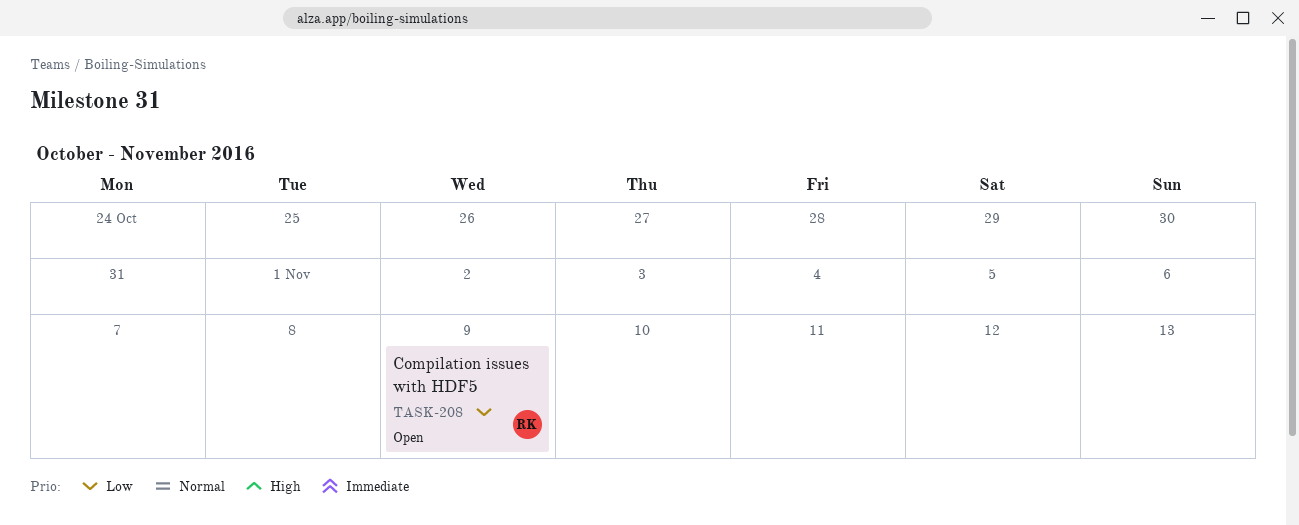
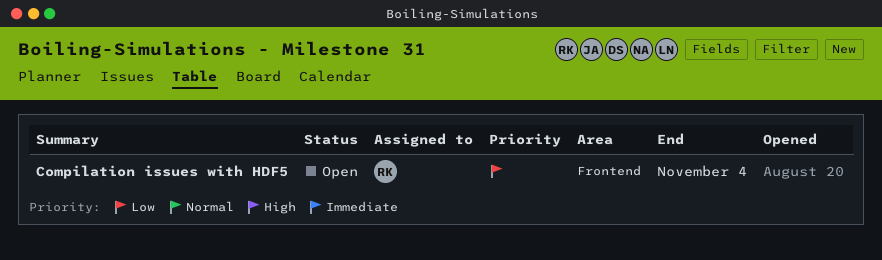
Compilation issues with HDF5, due: Nov 9 -> Nov 4

